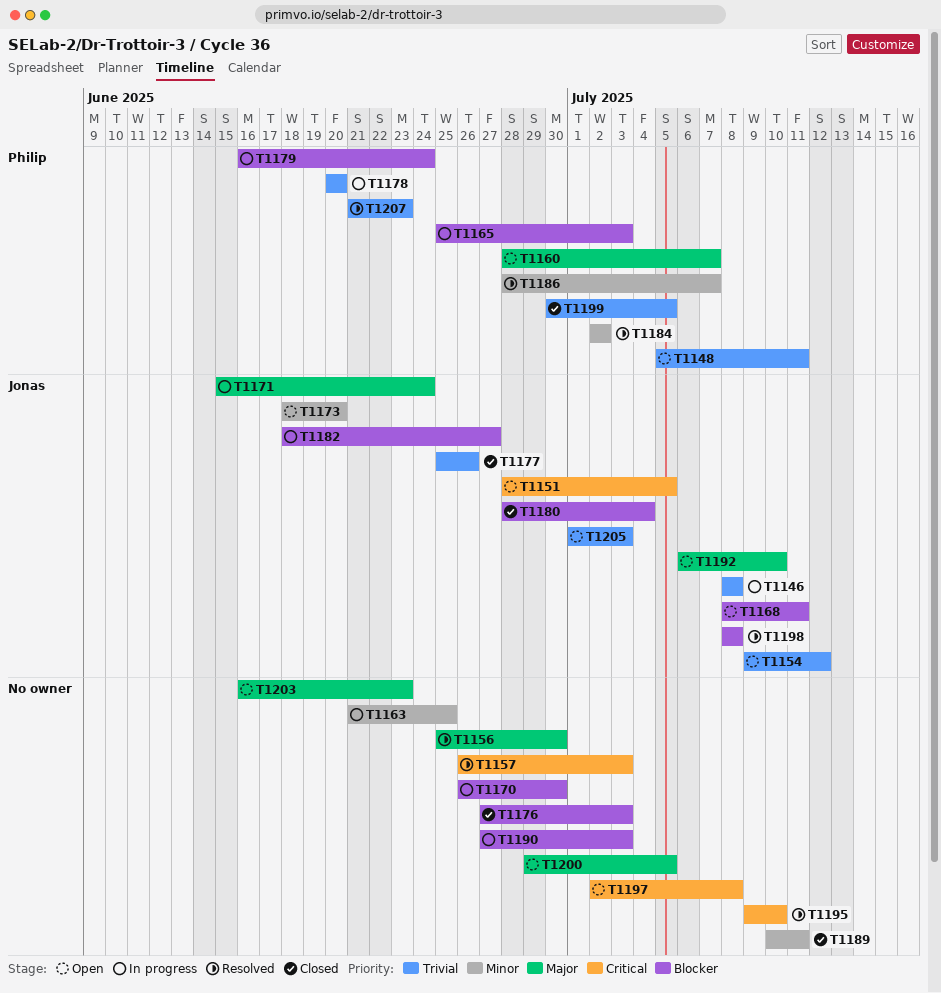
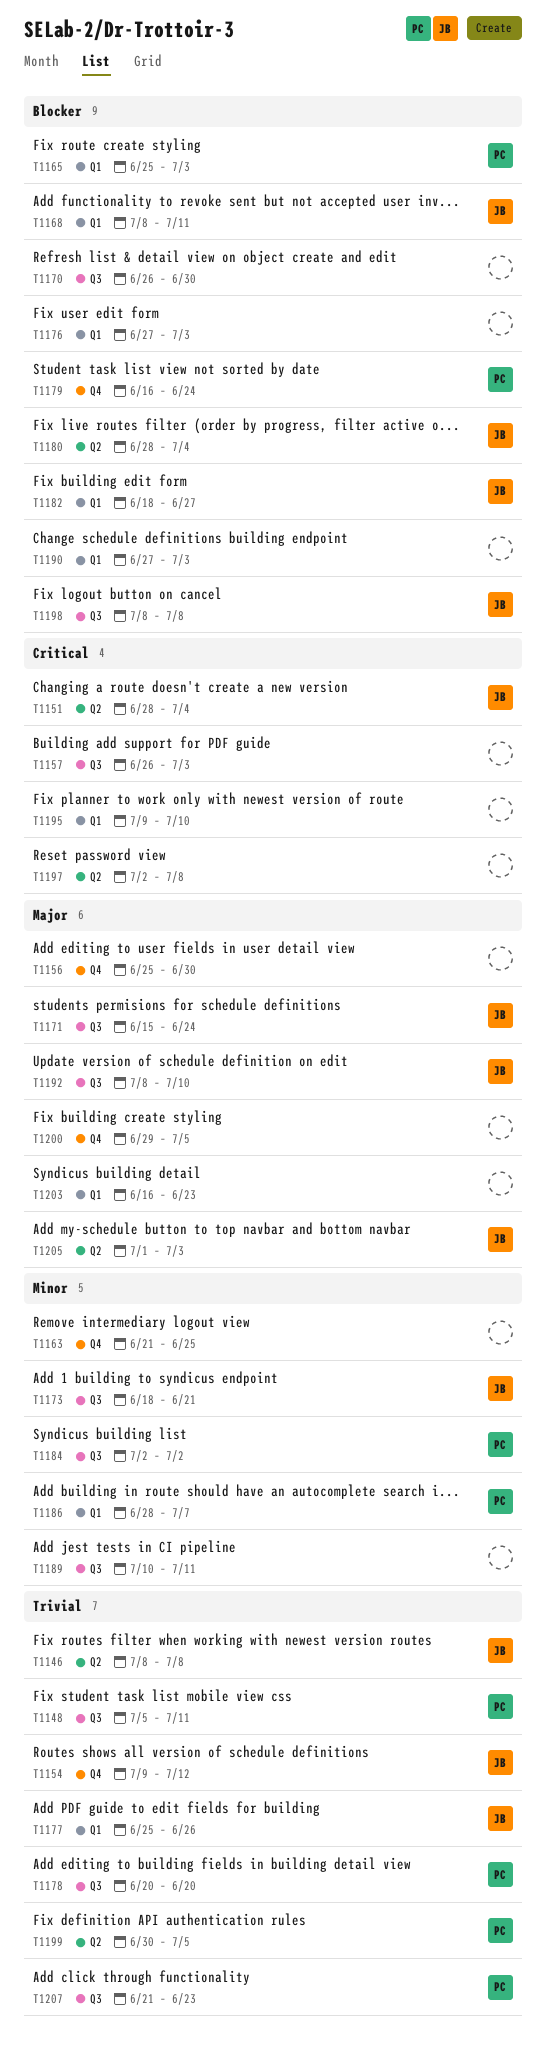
T1151, due: Jul 5 -> Jul 4
T1160: present -> none
T1173, due: Jun 20 -> Jun 21
T1192, start: Jul 6 -> Jul 8
T1205, priority: Trivial -> Major

